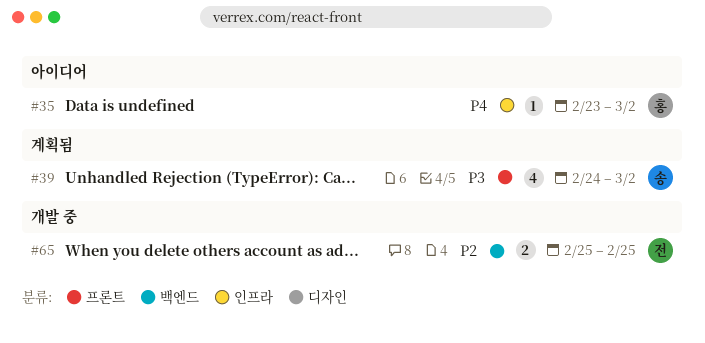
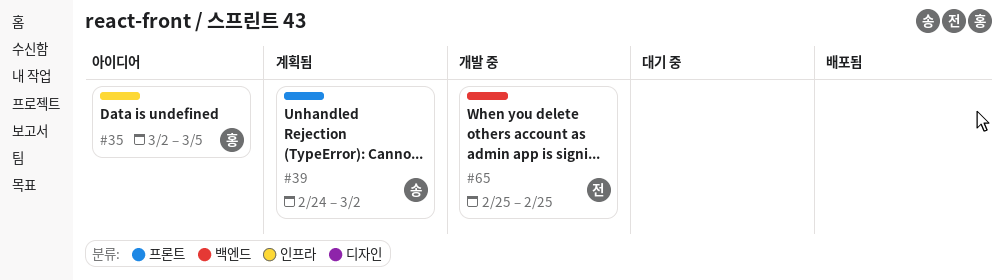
#35, start: Feb 23 -> Mar 2
#35, due: Mar 2 -> Mar 5

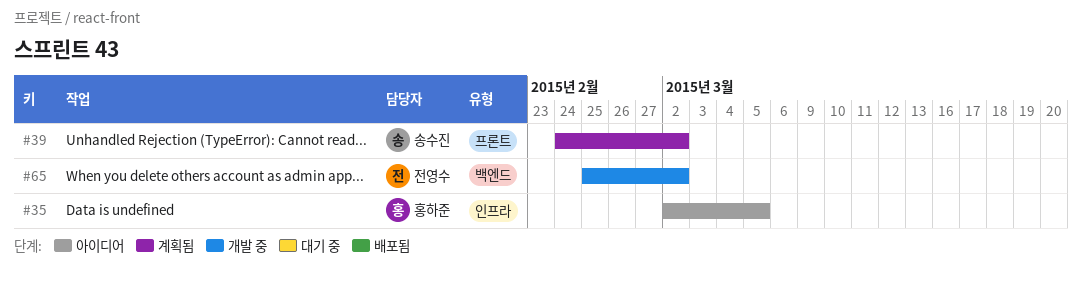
#65, due: Feb 25 -> Mar 2

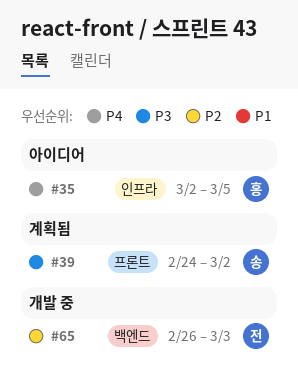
#65, start: Feb 25 -> Feb 26
#65, due: Mar 2 -> Mar 3

